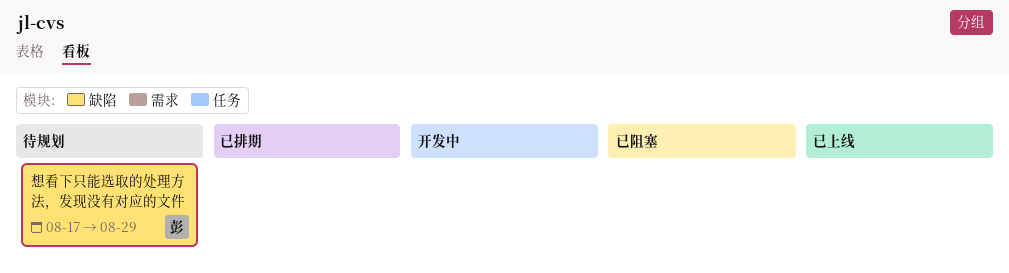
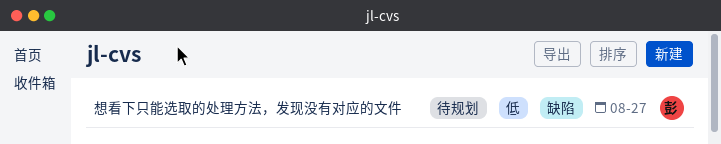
想看下只能选取的处理方法，发现没有对应的文件, due: Aug 29 -> Aug 27

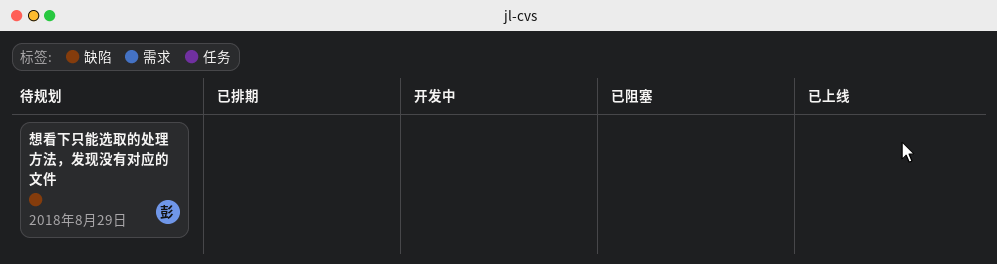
想看下只能选取的处理方法，发现没有对应的文件, due: Aug 27 -> Aug 29

